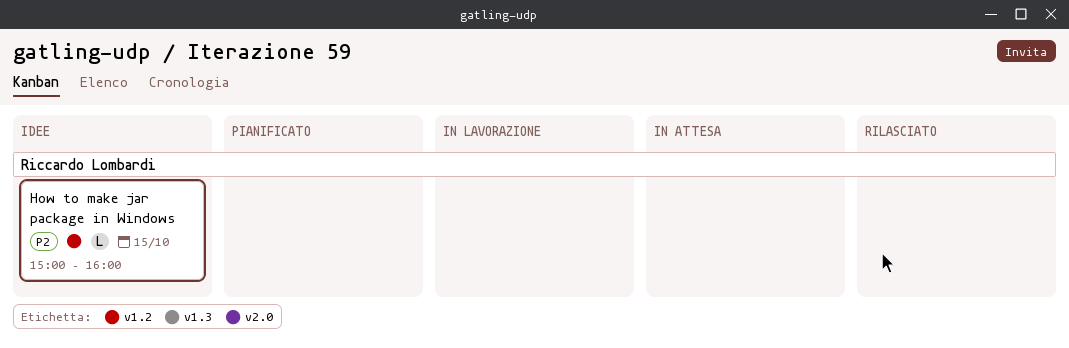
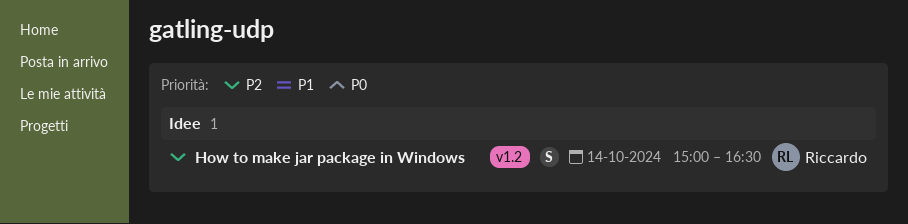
How to make jar package in Windows, estimate: L -> S
How to make jar package in Windows, day: Oct 15 -> Oct 14
How to make jar package in Windows, ends: 16:00 -> 16:30

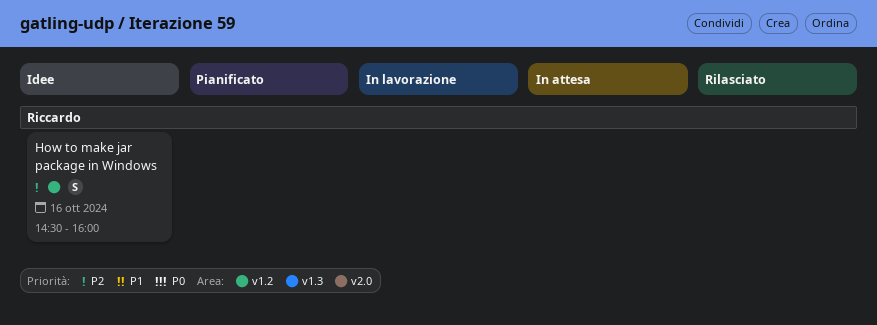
How to make jar package in Windows, day: Oct 14 -> Oct 16
How to make jar package in Windows, begins: 15:00 -> 14:30
How to make jar package in Windows, ends: 16:30 -> 16:00

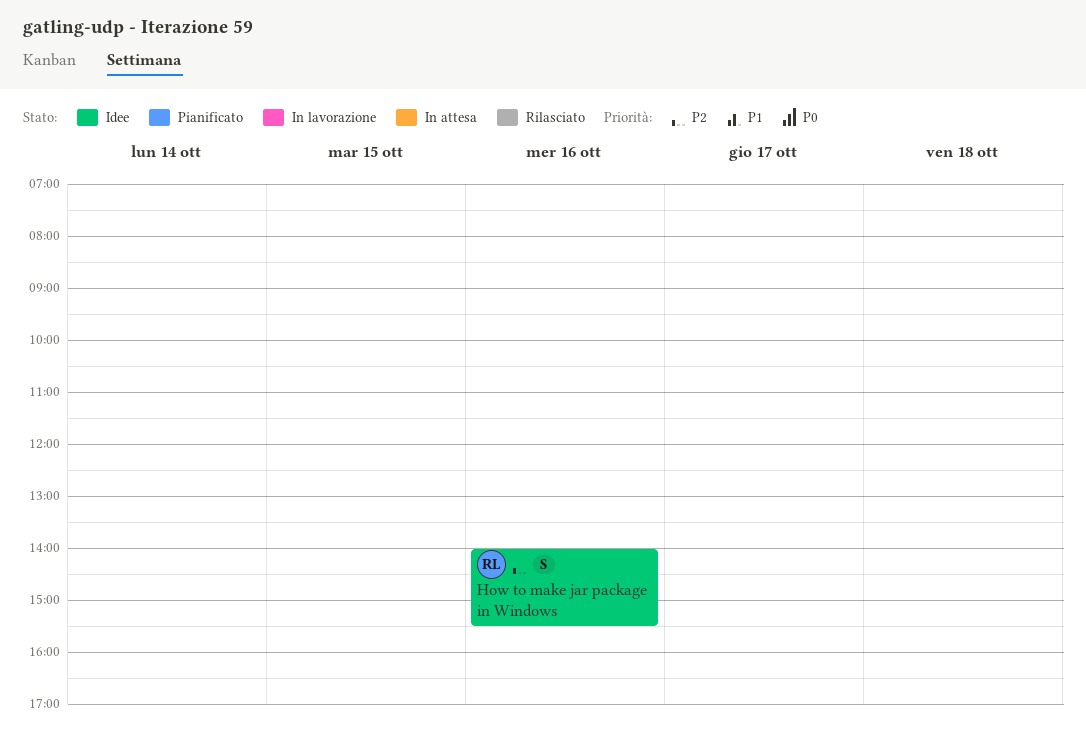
How to make jar package in Windows, begins: 14:30 -> 14:00
How to make jar package in Windows, ends: 16:00 -> 15:30

